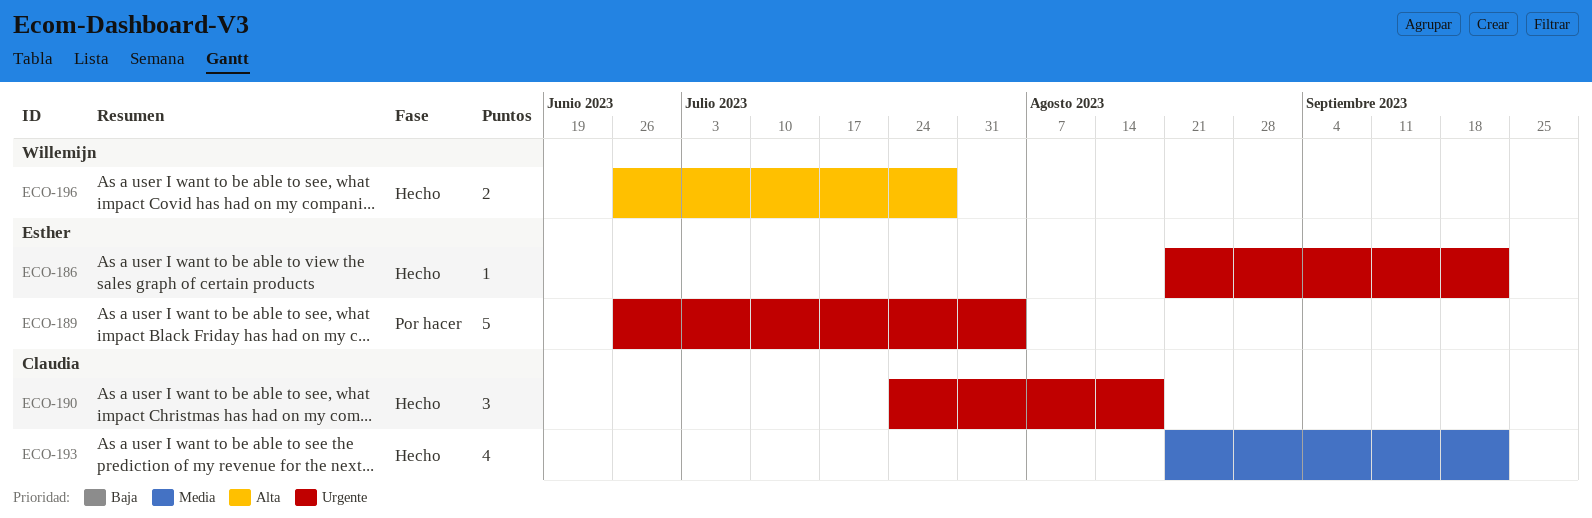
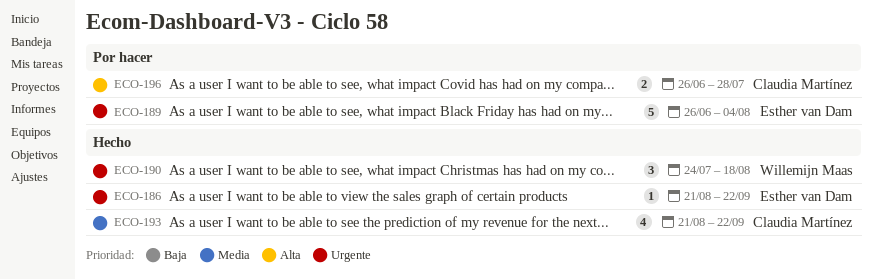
ECO-190, owner: Claudia Martínez -> Willemijn Maas
ECO-196, status: Hecho -> Por hacer
ECO-196, owner: Willemijn Maas -> Claudia Martínez

